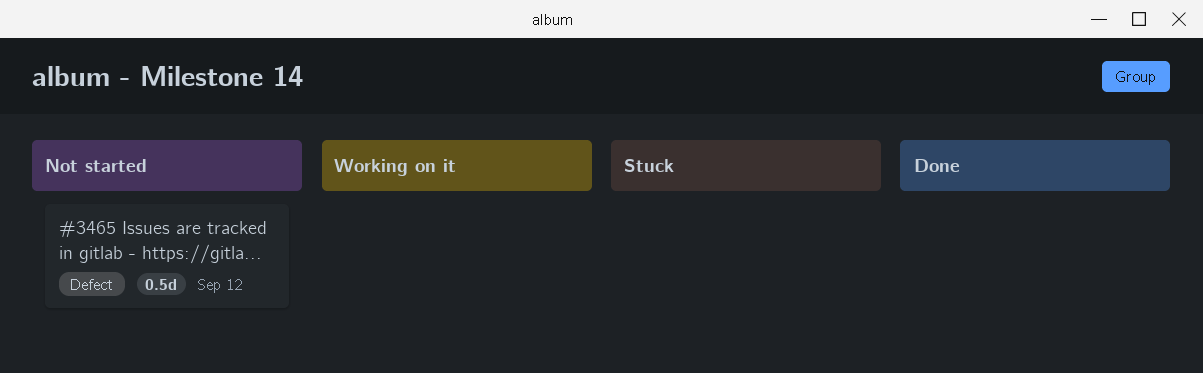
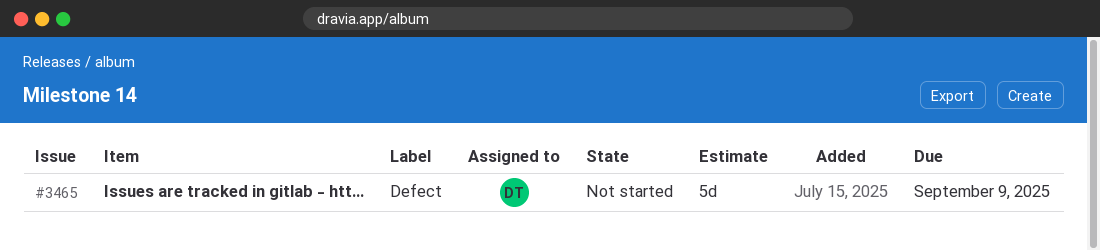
#3465, estimate: 0.5d -> 5d
#3465, due: Sep 12 -> Sep 9

